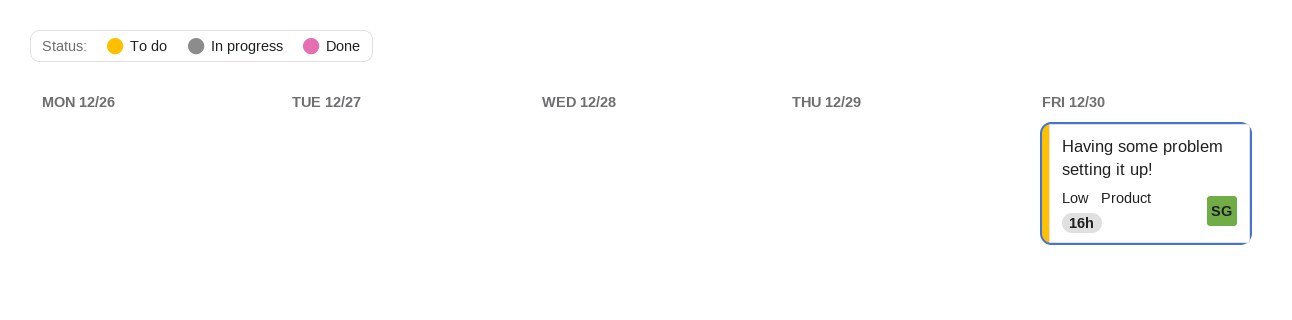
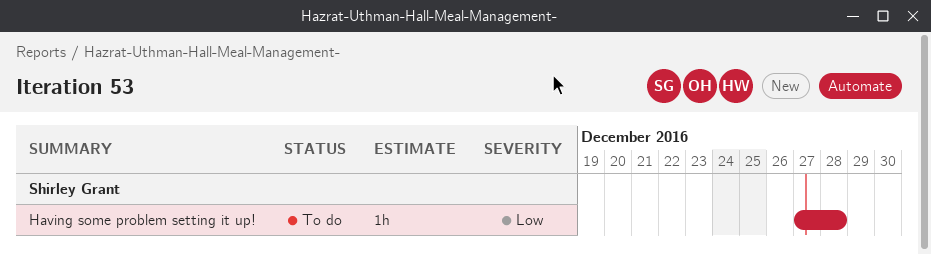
Having some problem setting it up!, estimate: 16h -> 1h
Having some problem setting it up!, due: Dec 30 -> Dec 28

